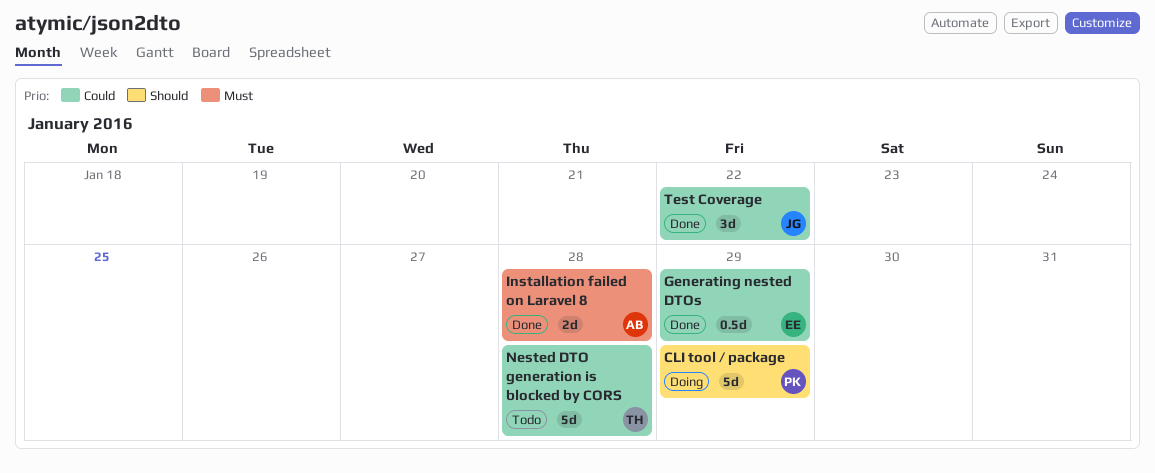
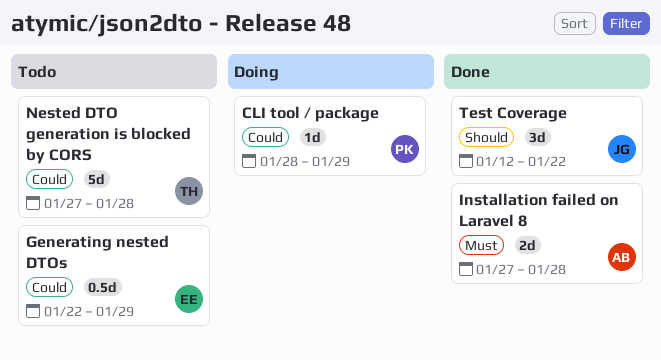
CLI tool / package, priority: Should -> Could
CLI tool / package, estimate: 5d -> 1d
Generating nested DTOs, status: Done -> Todo
Test Coverage, priority: Could -> Should

